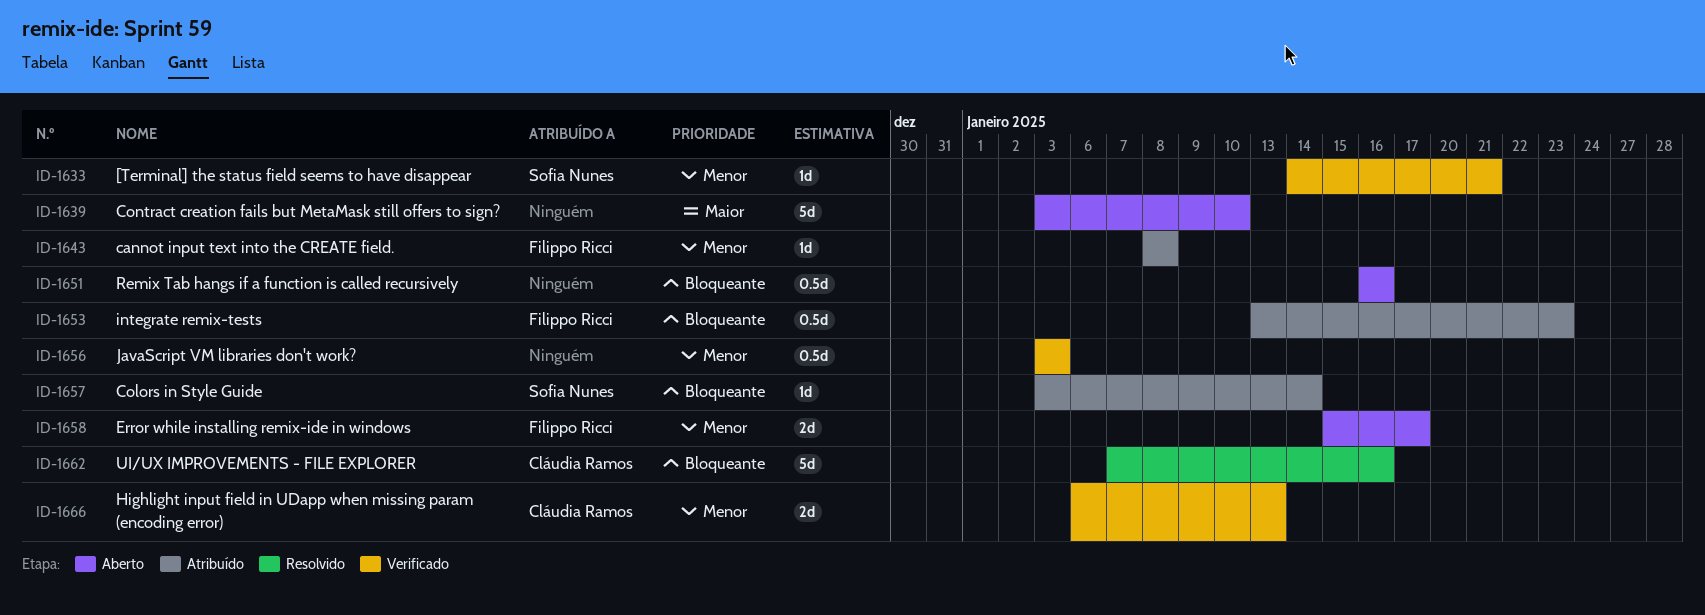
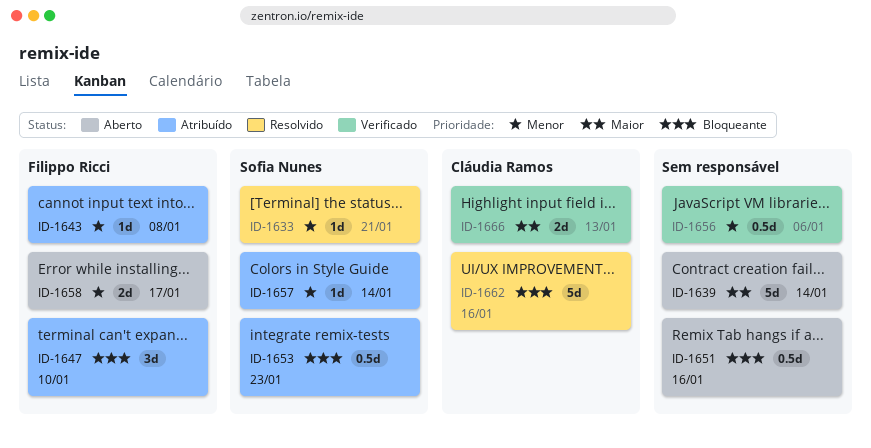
ID-1633, status: Verificado -> Resolvido
ID-1639, due: Jan 10 -> Jan 14
ID-1647: none -> present
ID-1653, owner: Filippo Ricci -> Sofia Nunes
ID-1656, due: Jan 3 -> Jan 6
ID-1657, priority: Bloqueante -> Menor
ID-1666, priority: Menor -> Maior

